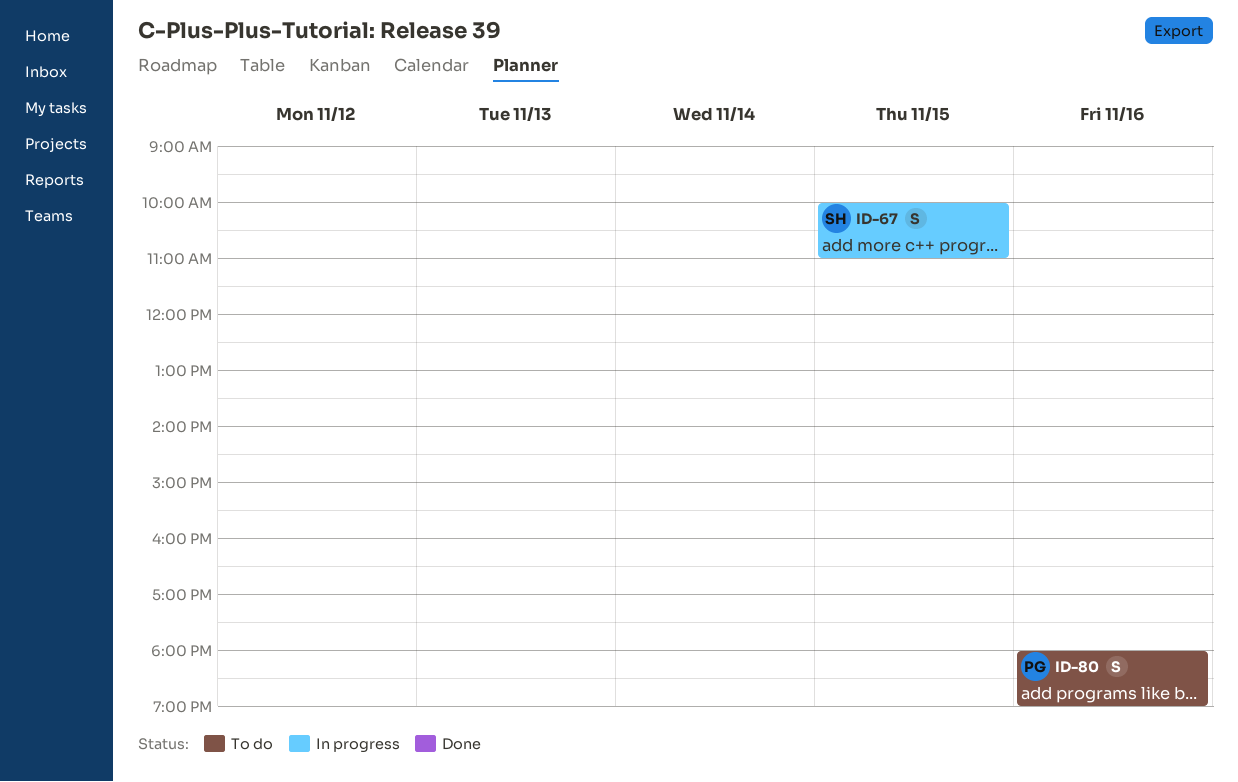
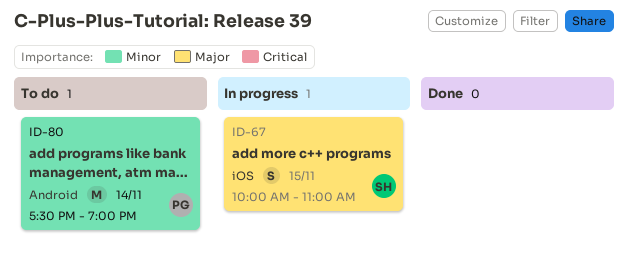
ID-80, estimate: S -> M
ID-80, day: Nov 16 -> Nov 14
ID-80, begins: 18:00 -> 17:30

